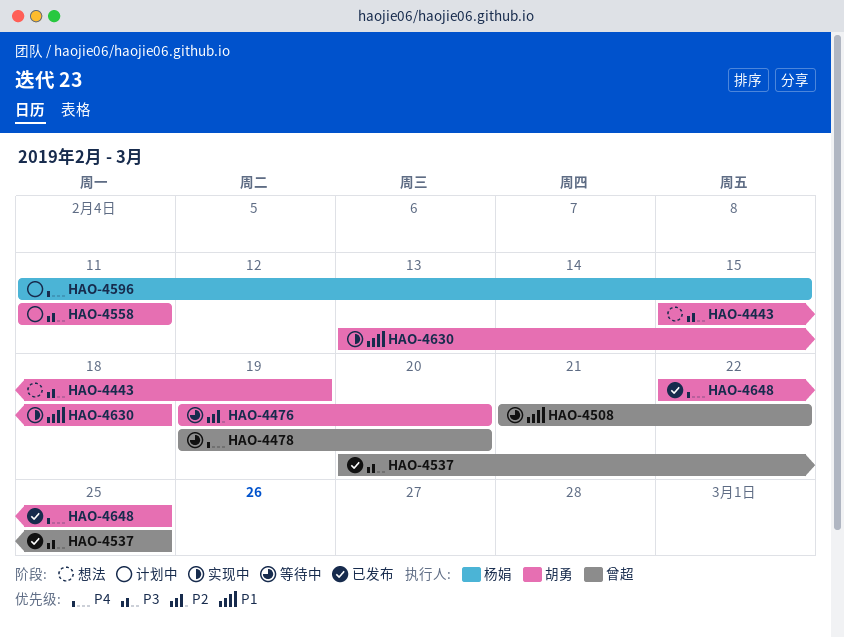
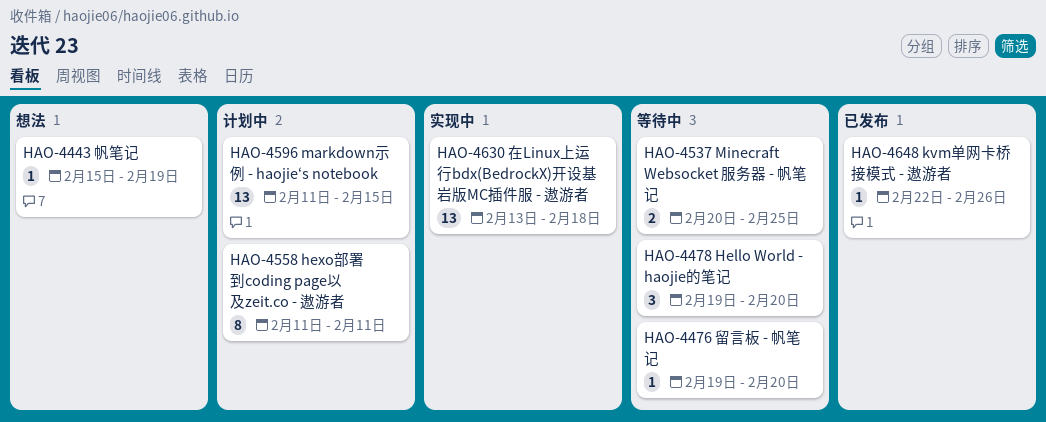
HAO-4508: present -> none
HAO-4537, status: 已发布 -> 等待中
HAO-4648, due: Feb 25 -> Feb 26

